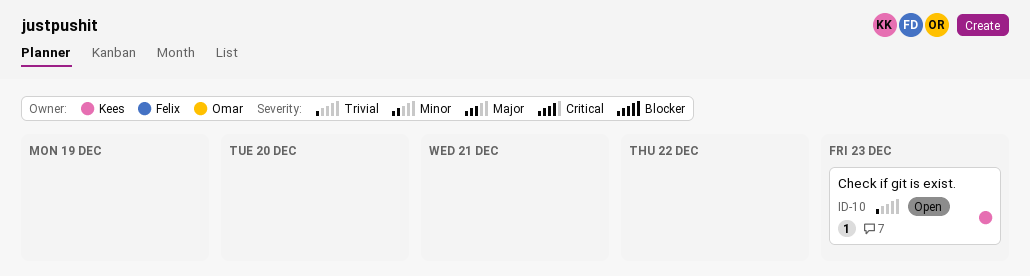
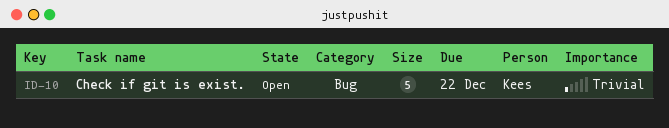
ID-10, estimate: 1 -> 5
ID-10, due: Dec 23 -> Dec 22

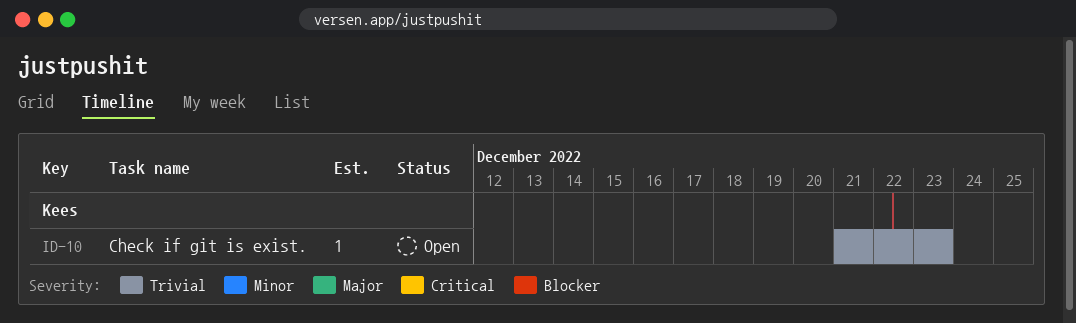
ID-10, estimate: 5 -> 1
ID-10, due: Dec 22 -> Dec 23

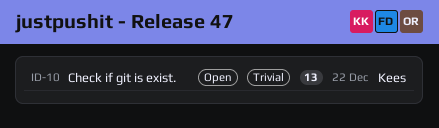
ID-10, estimate: 1 -> 13
ID-10, due: Dec 23 -> Dec 22

